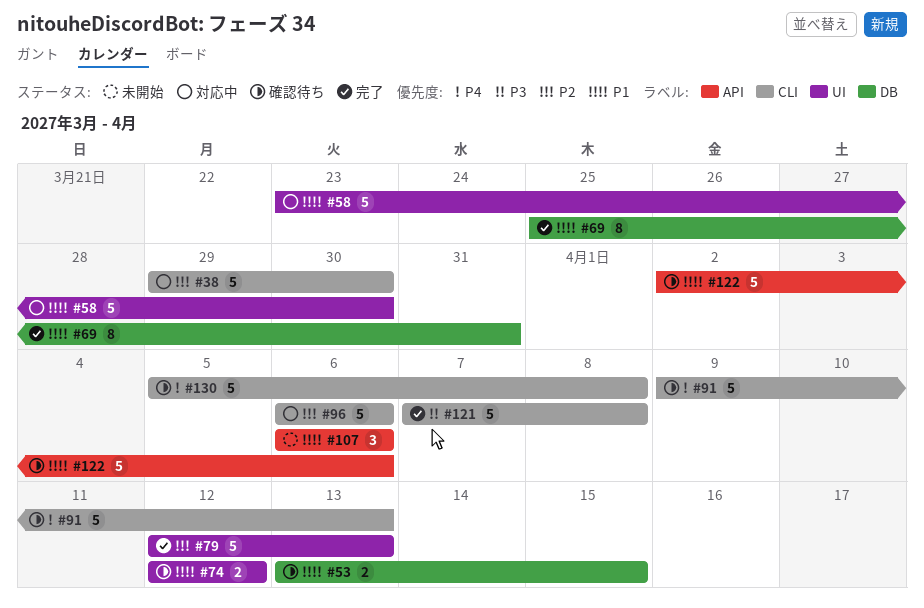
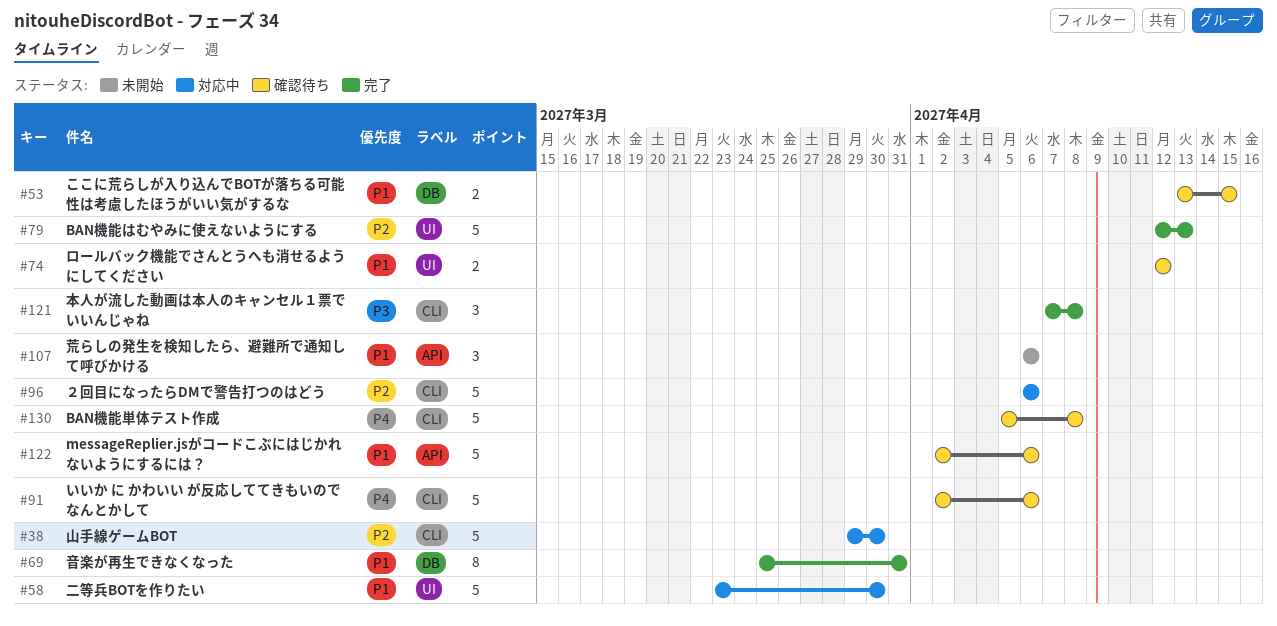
#91, start: Apr 9 -> Apr 2
#91, due: Apr 13 -> Apr 6
#121, estimate: 5 -> 3

